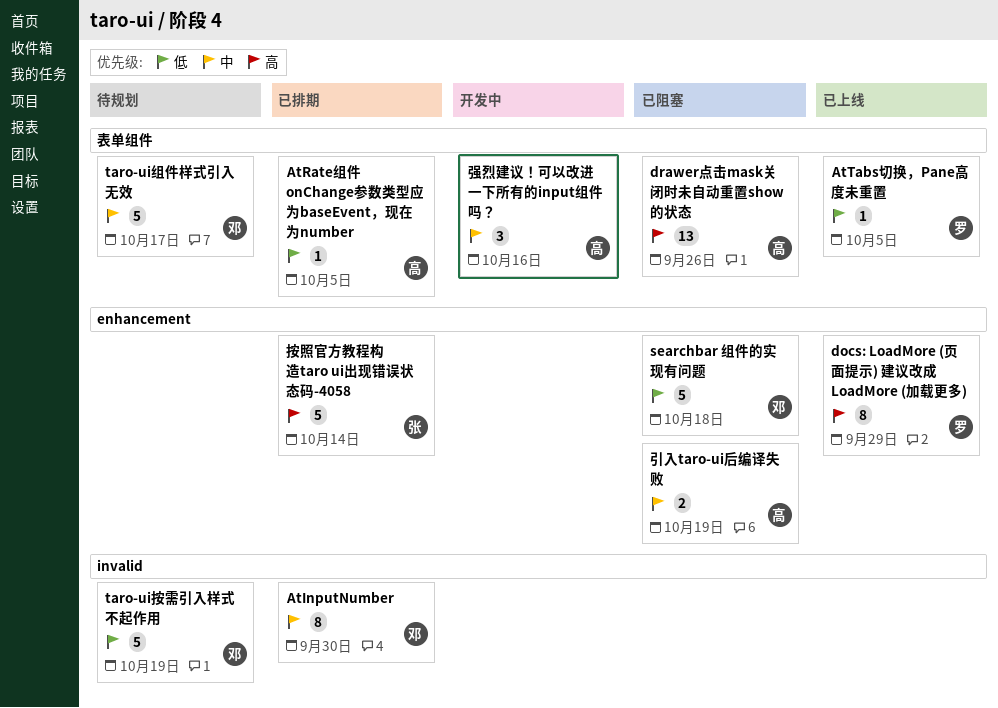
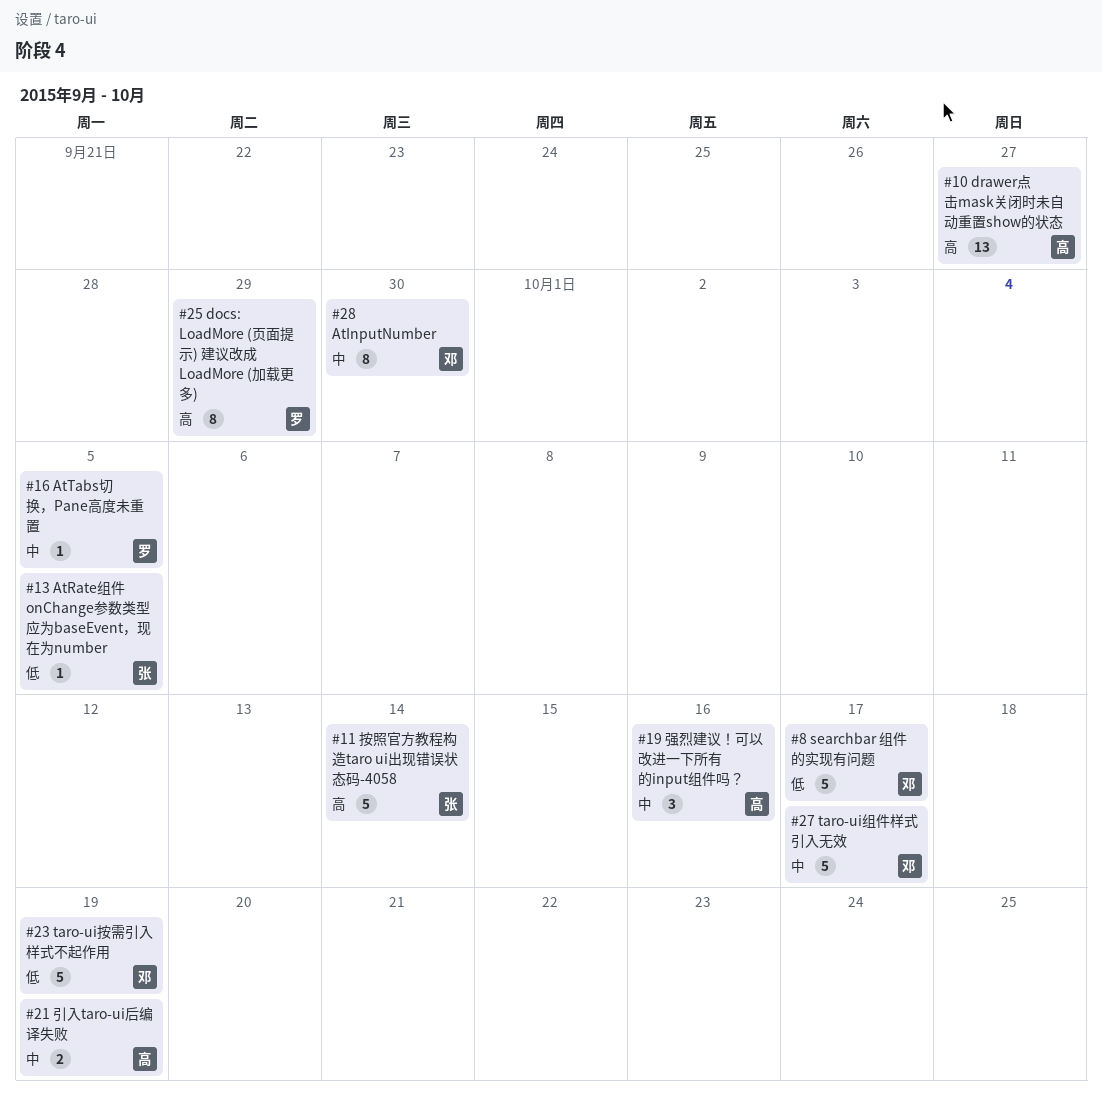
AtRate组件 onChange参数类型应为baseEvent，现在为number, owner: 高 -> 张
AtTabs切换，Pane高度未重置, priority: 低 -> 中
drawer点击mask关闭时未自动重置show的状态, due: Sep 26 -> Sep 27
searchbar 组件的实现有问题, due: Oct 18 -> Oct 17

